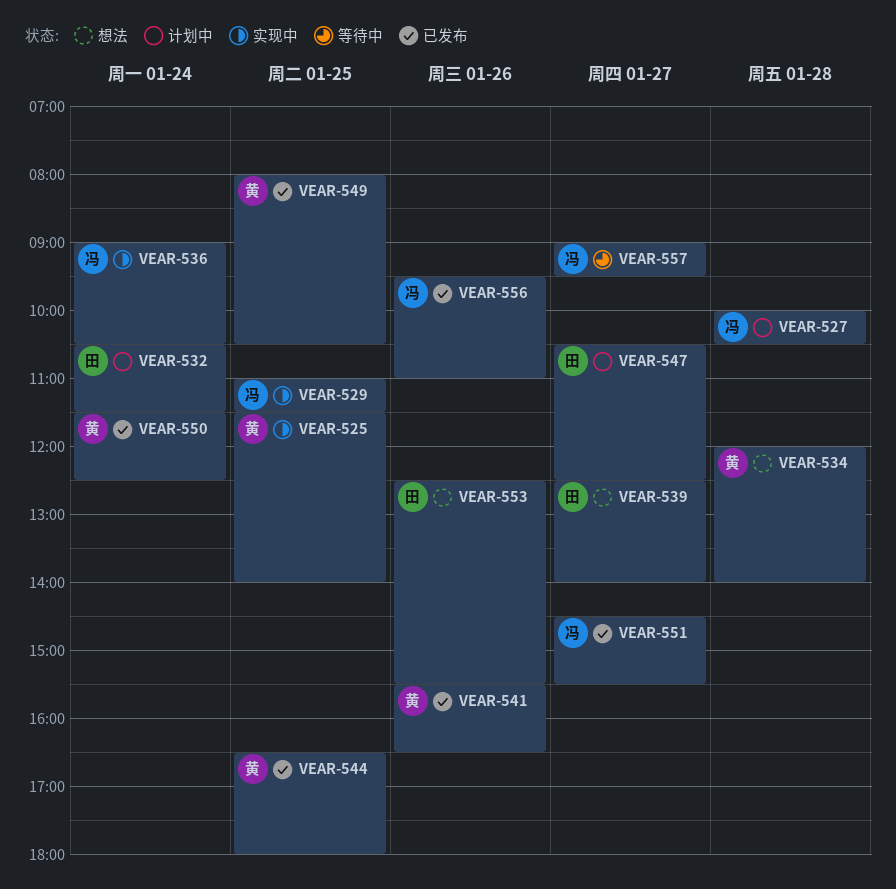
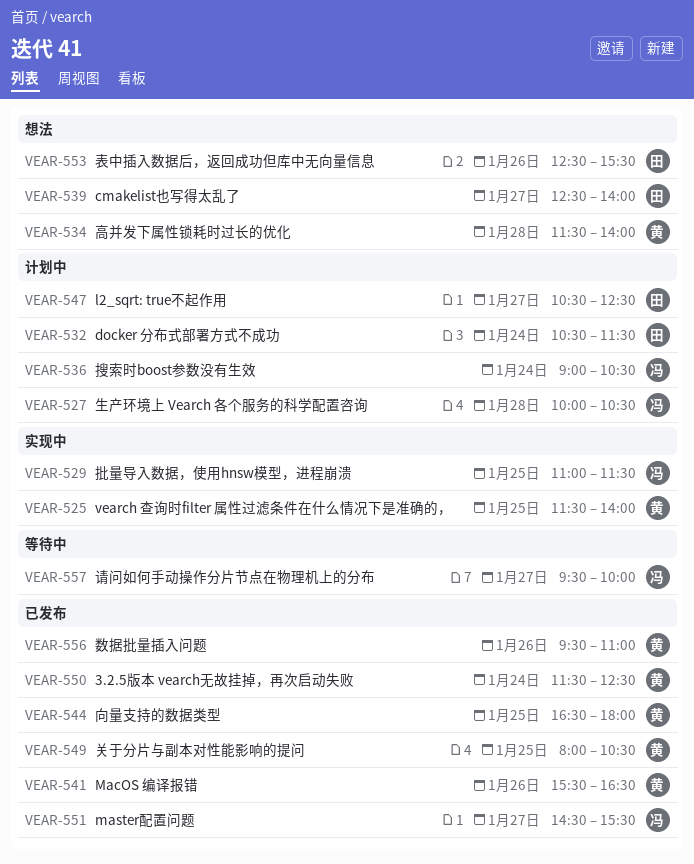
VEAR-534, begins: 12:00 -> 11:30
VEAR-536, status: 实现中 -> 计划中
VEAR-556, owner: 冯 -> 黄
VEAR-557, begins: 09:00 -> 09:30
VEAR-557, ends: 09:30 -> 10:00

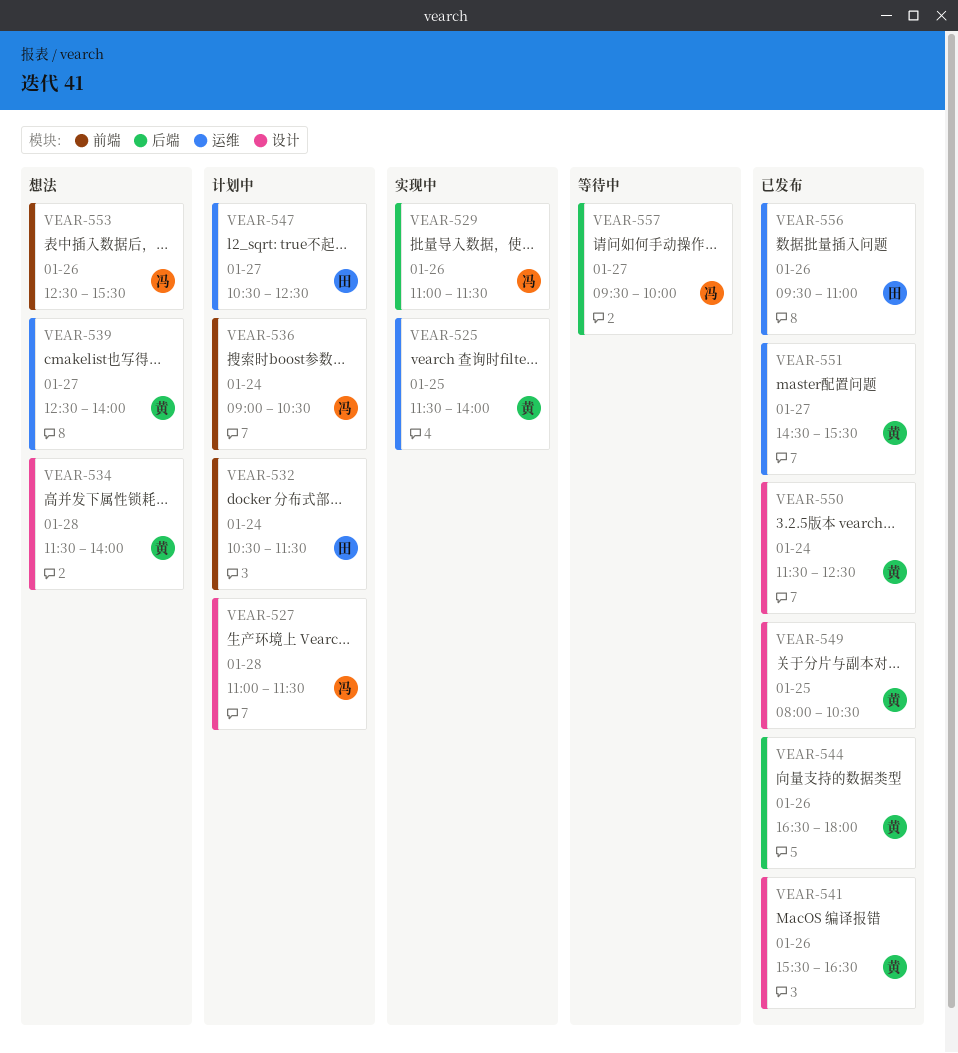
VEAR-527, begins: 10:00 -> 11:00
VEAR-527, ends: 10:30 -> 11:30
VEAR-529, day: Jan 25 -> Jan 26
VEAR-539, owner: 田 -> 黄
VEAR-544, day: Jan 25 -> Jan 26
VEAR-551, owner: 冯 -> 黄
VEAR-553, owner: 田 -> 冯
VEAR-556, owner: 黄 -> 田

